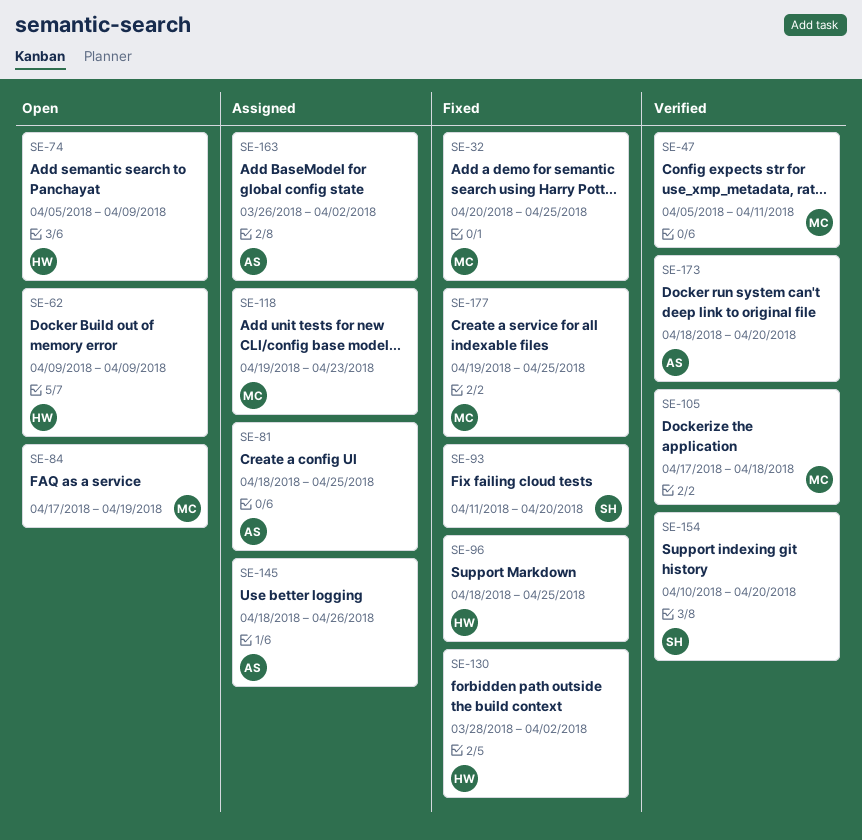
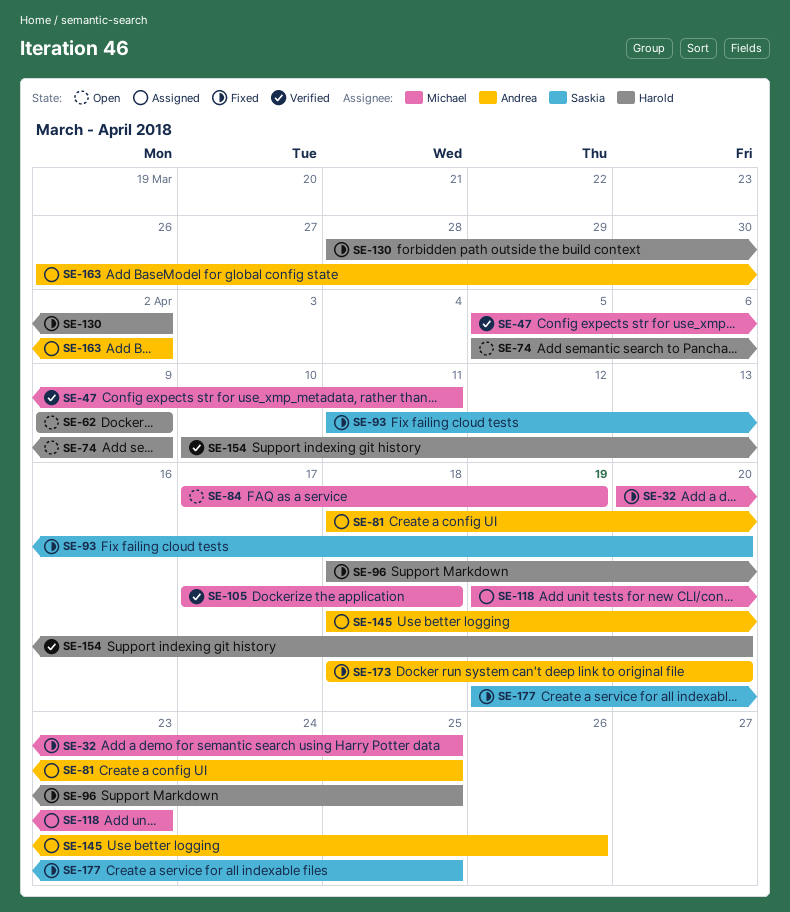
SE-154, owner: Saskia -> Harold
SE-173, status: Verified -> Fixed
SE-177, owner: Michael -> Saskia

